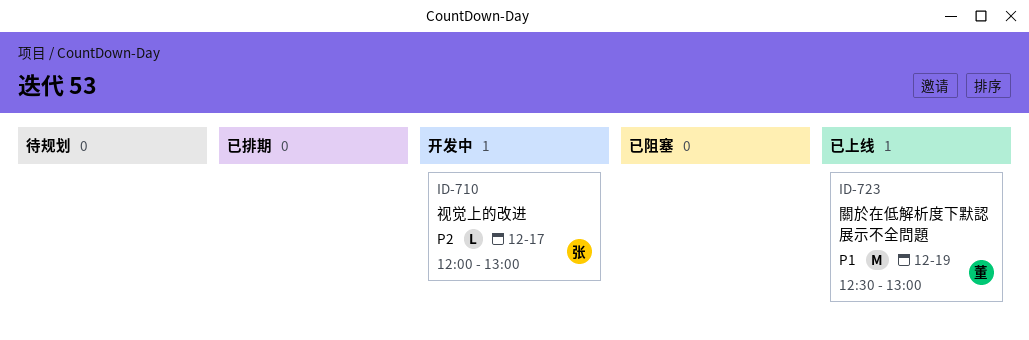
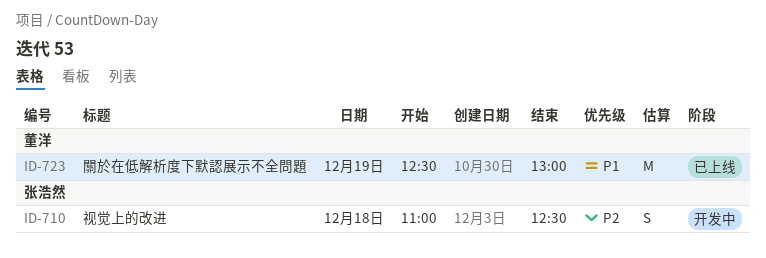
ID-710, estimate: L -> S
ID-710, day: Dec 17 -> Dec 18
ID-710, begins: 12:00 -> 11:00
ID-710, ends: 13:00 -> 12:30

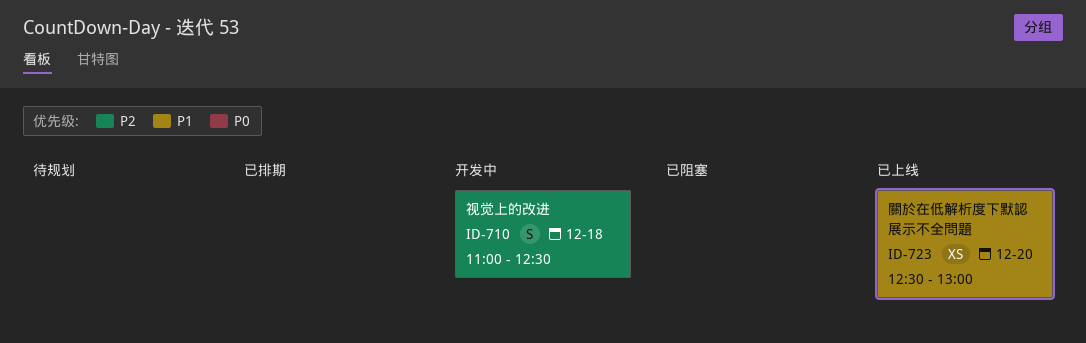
ID-723, estimate: M -> XS
ID-723, day: Dec 19 -> Dec 20

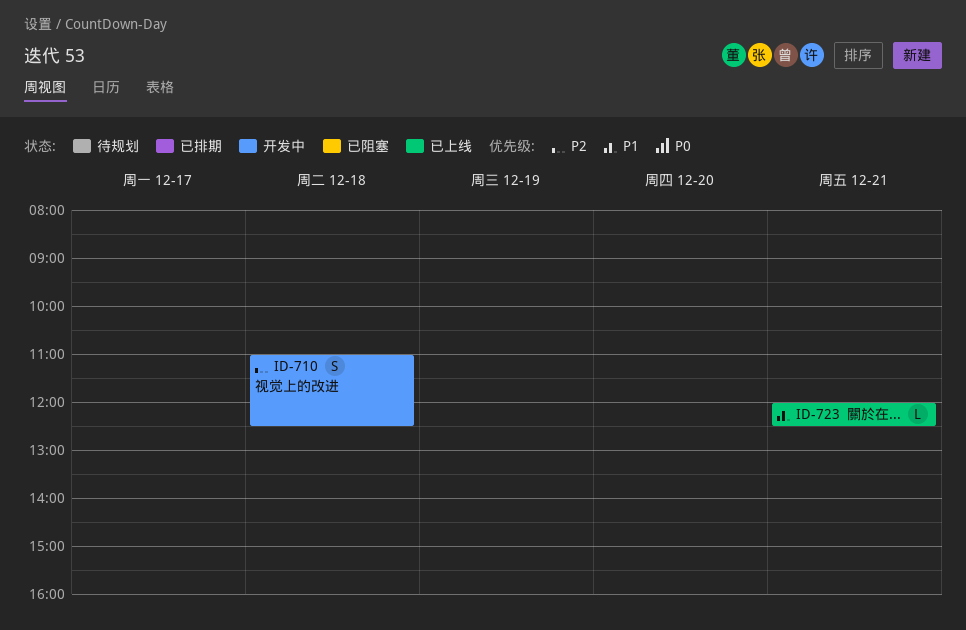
ID-723, estimate: XS -> L
ID-723, day: Dec 20 -> Dec 21
ID-723, begins: 12:30 -> 12:00
ID-723, ends: 13:00 -> 12:30

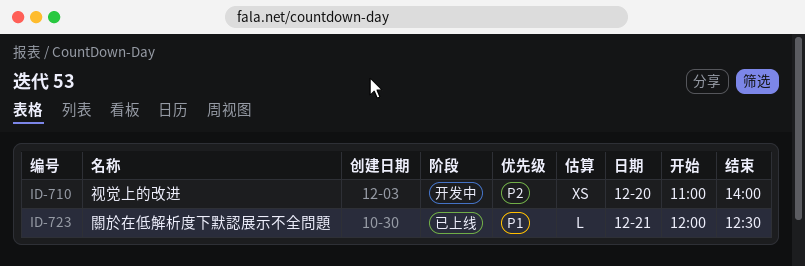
ID-710, estimate: S -> XS
ID-710, day: Dec 18 -> Dec 20
ID-710, ends: 12:30 -> 14:00

